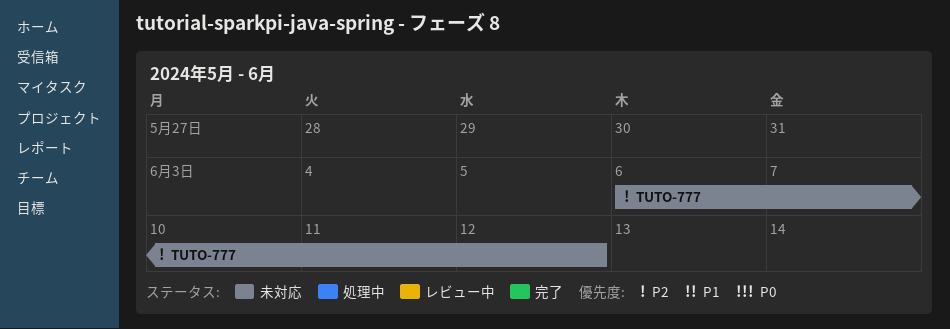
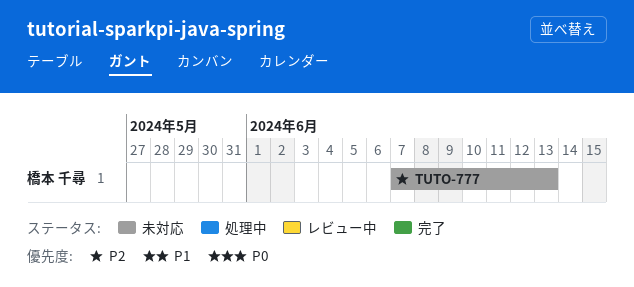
TUTO-777, start: Jun 6 -> Jun 7
TUTO-777, due: Jun 12 -> Jun 13

